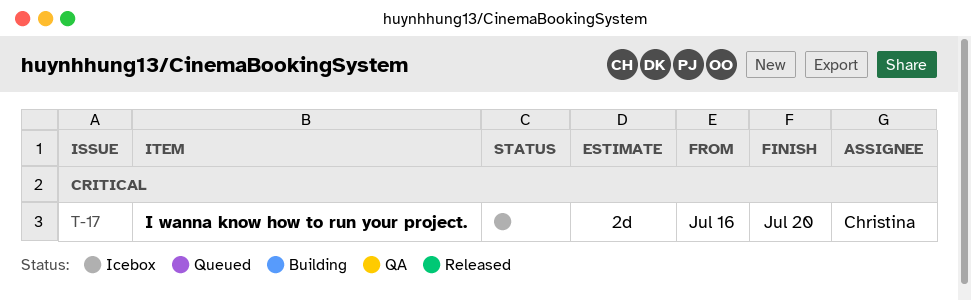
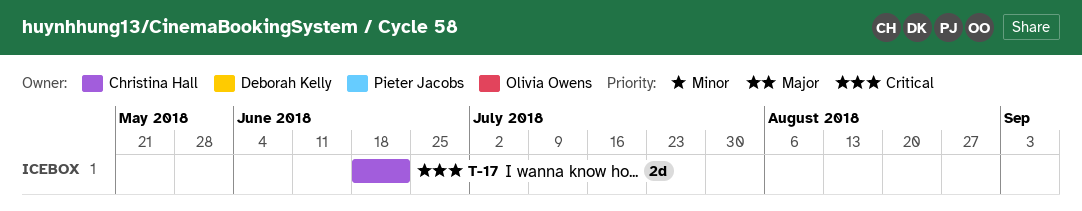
T-17, start: Jul 16 -> Jun 18
T-17, due: Jul 20 -> Jun 22

